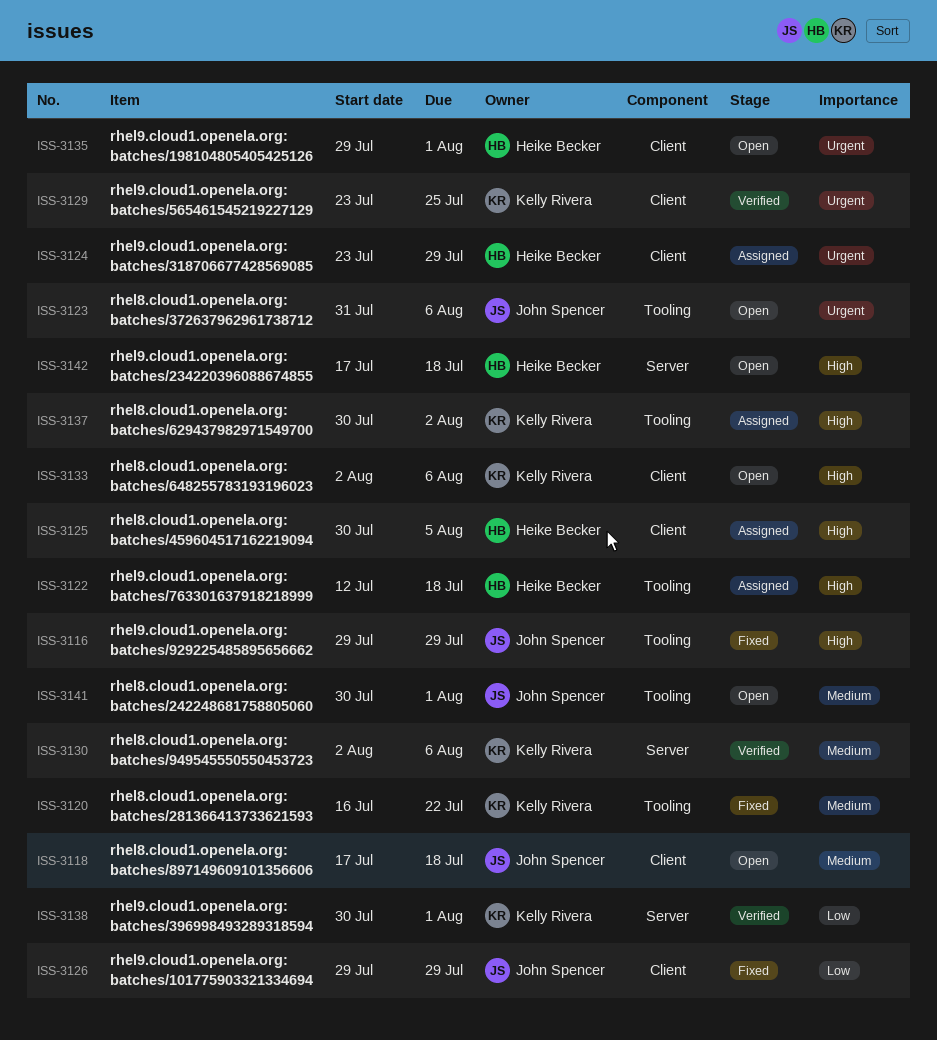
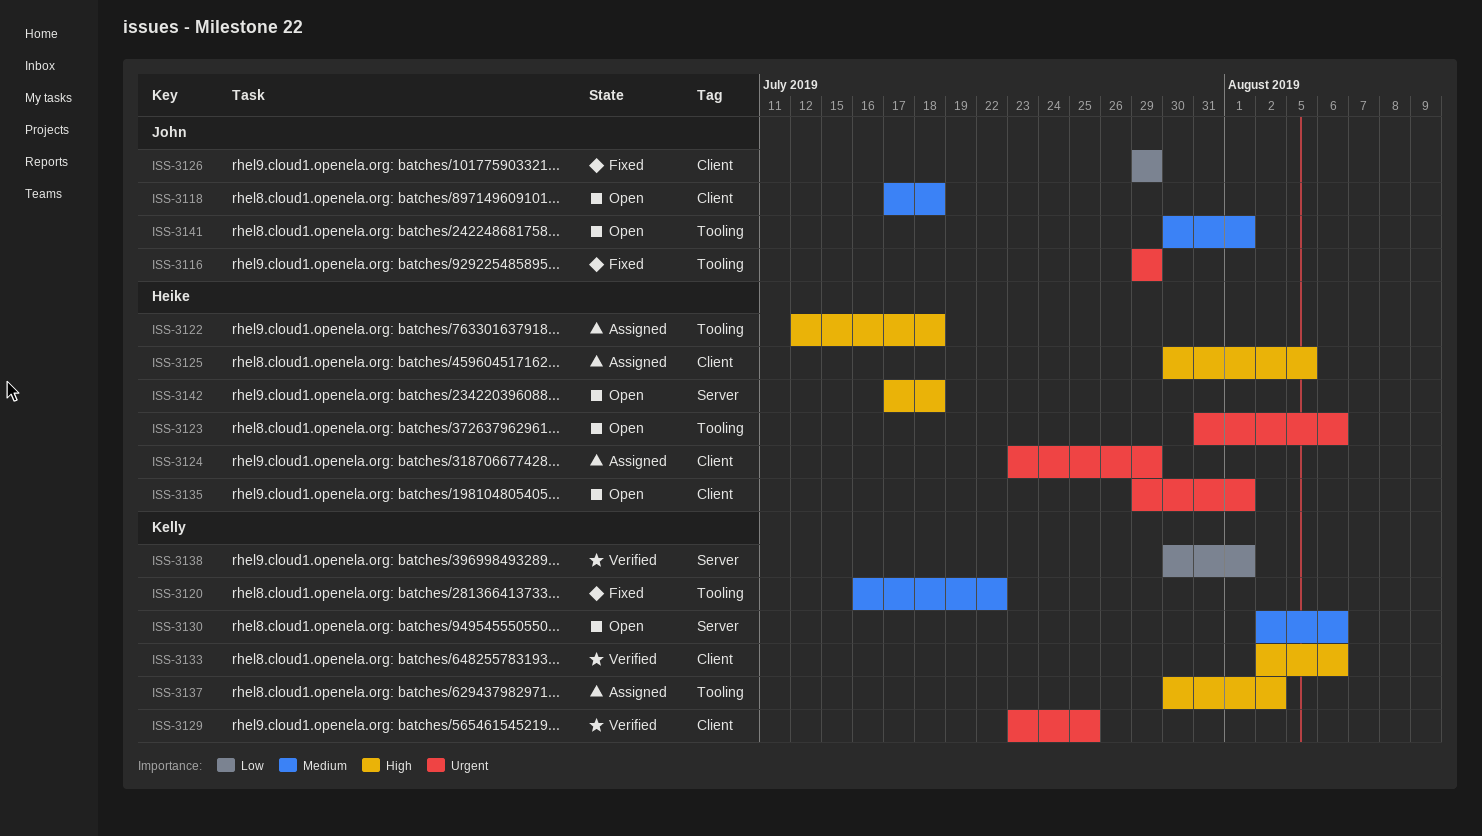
ISS-3116, priority: High -> Urgent
ISS-3123, owner: John Spencer -> Heike Becker
ISS-3130, status: Verified -> Open
ISS-3133, status: Open -> Verified

